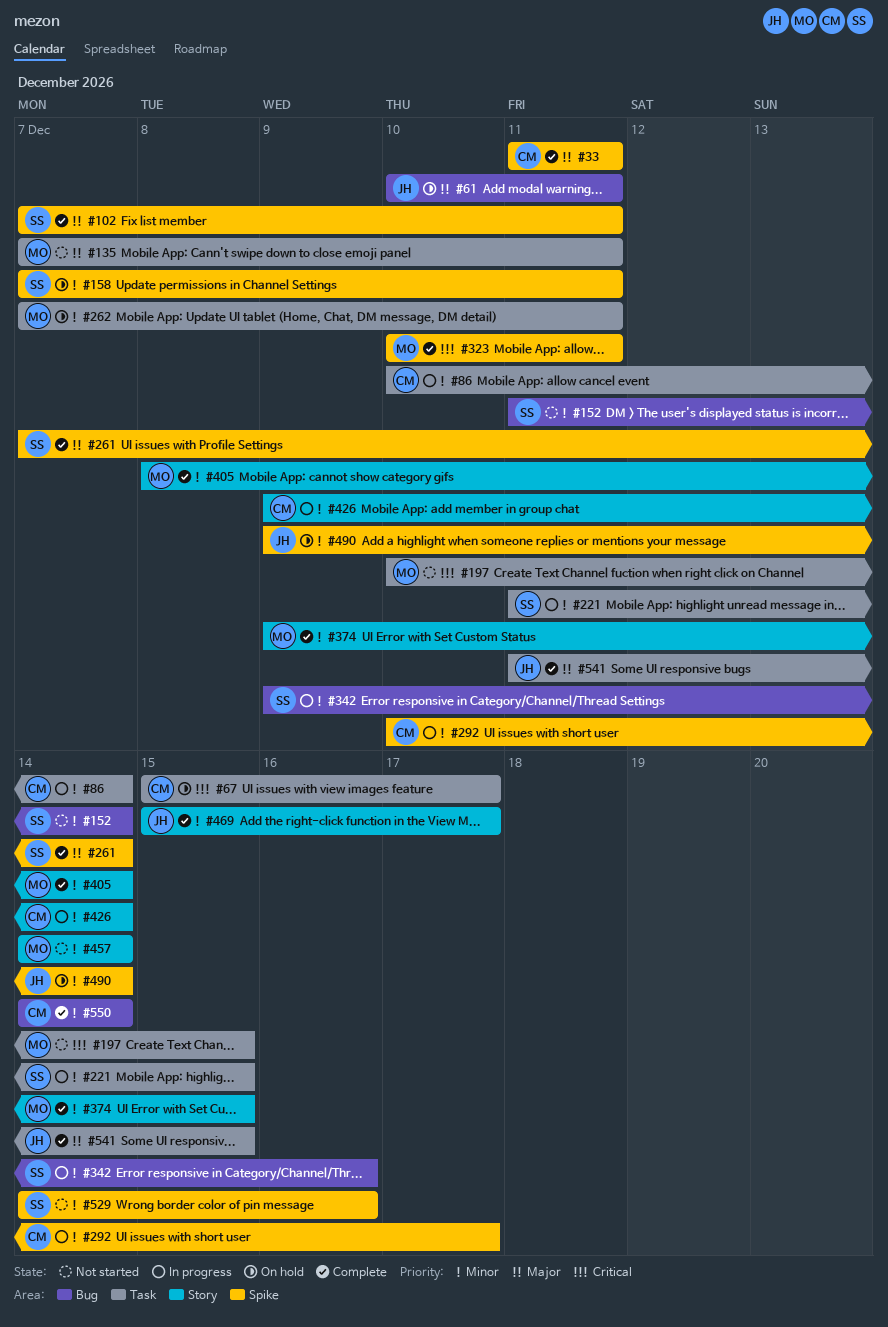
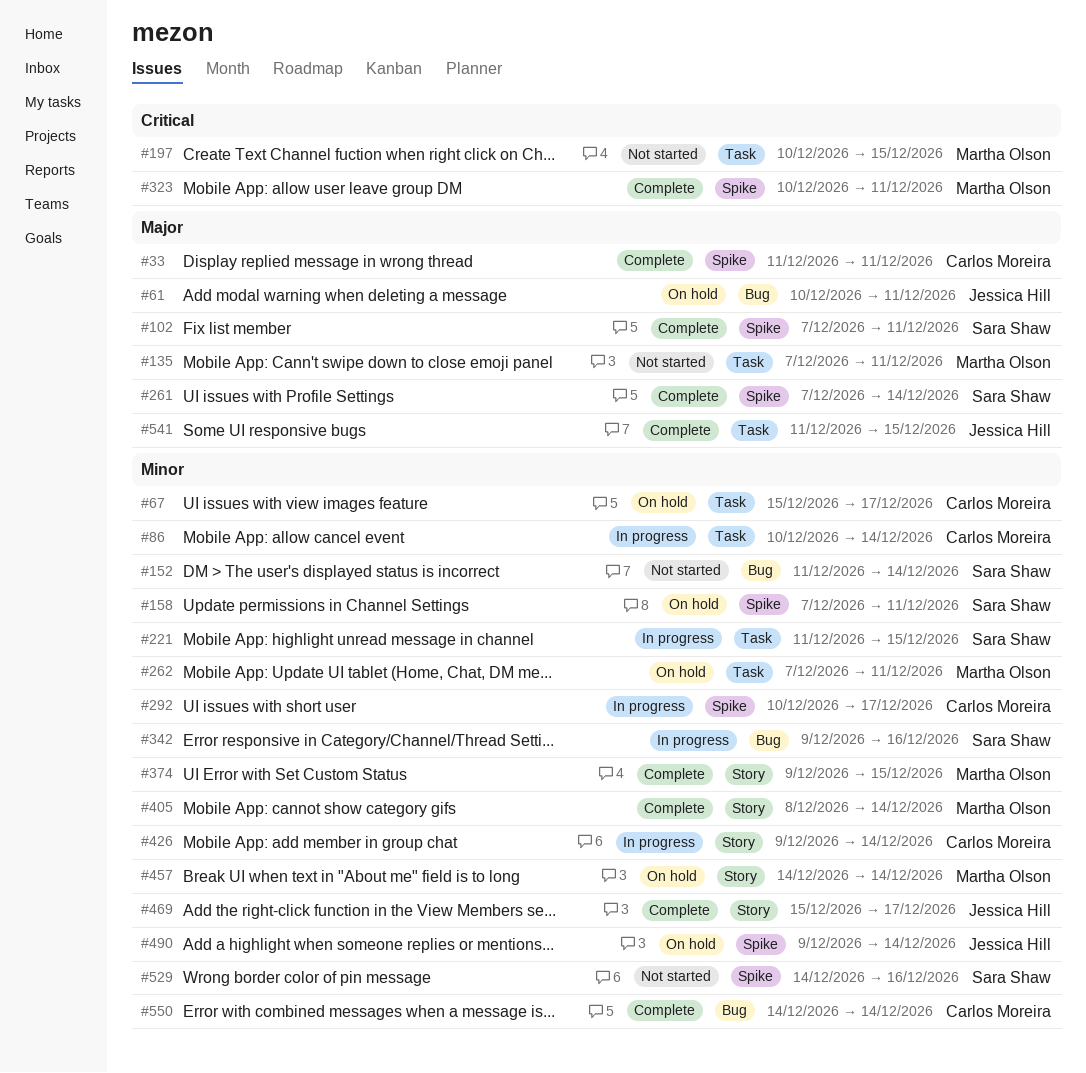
#67, priority: Critical -> Minor
#457, status: Not started -> On hold

